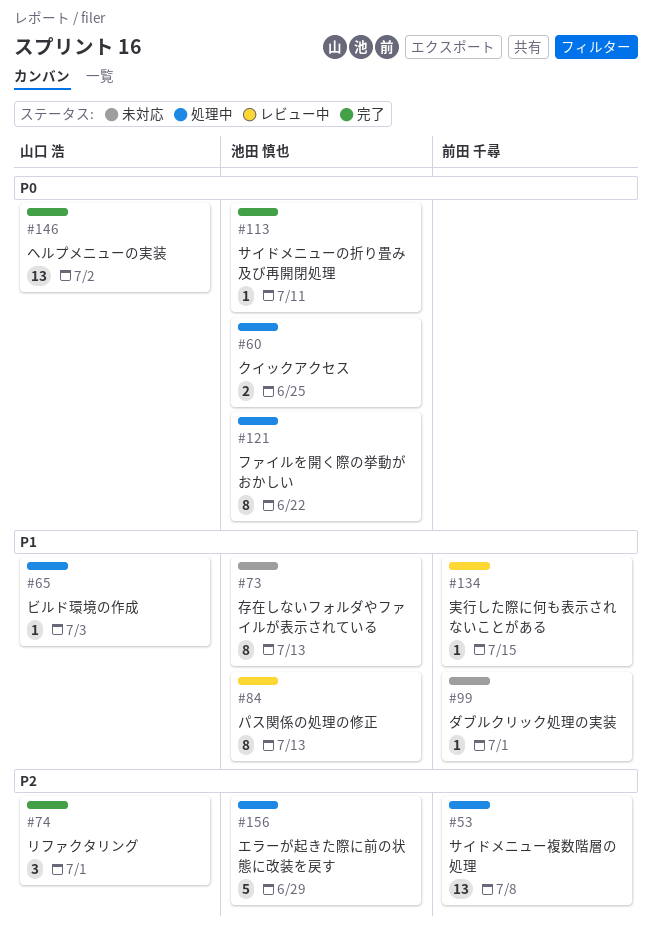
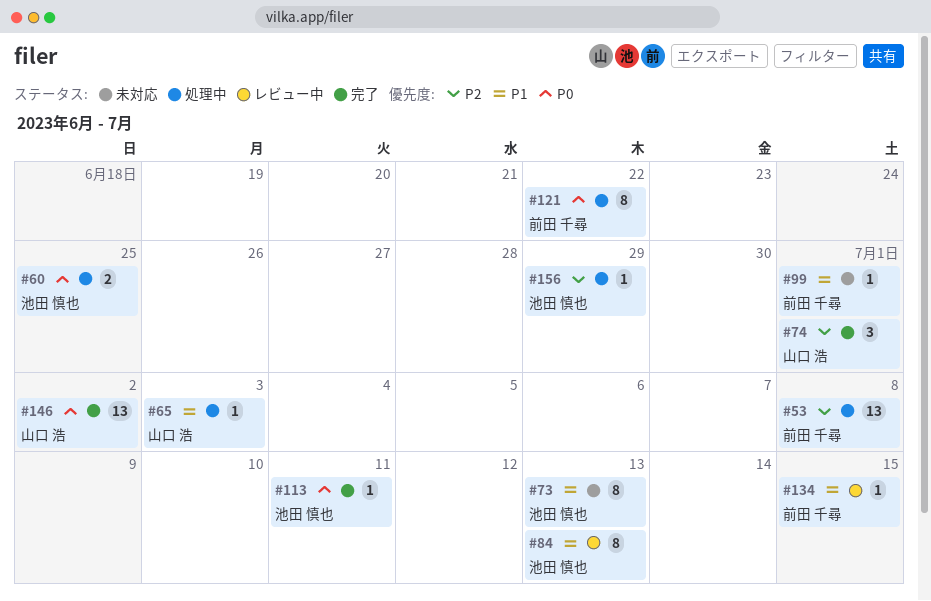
#121, owner: 池田 慎也 -> 前田 千尋
#156, estimate: 5 -> 1

